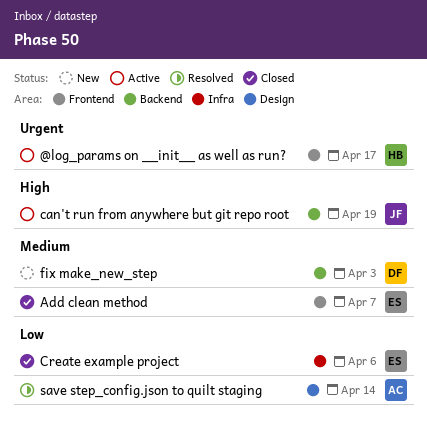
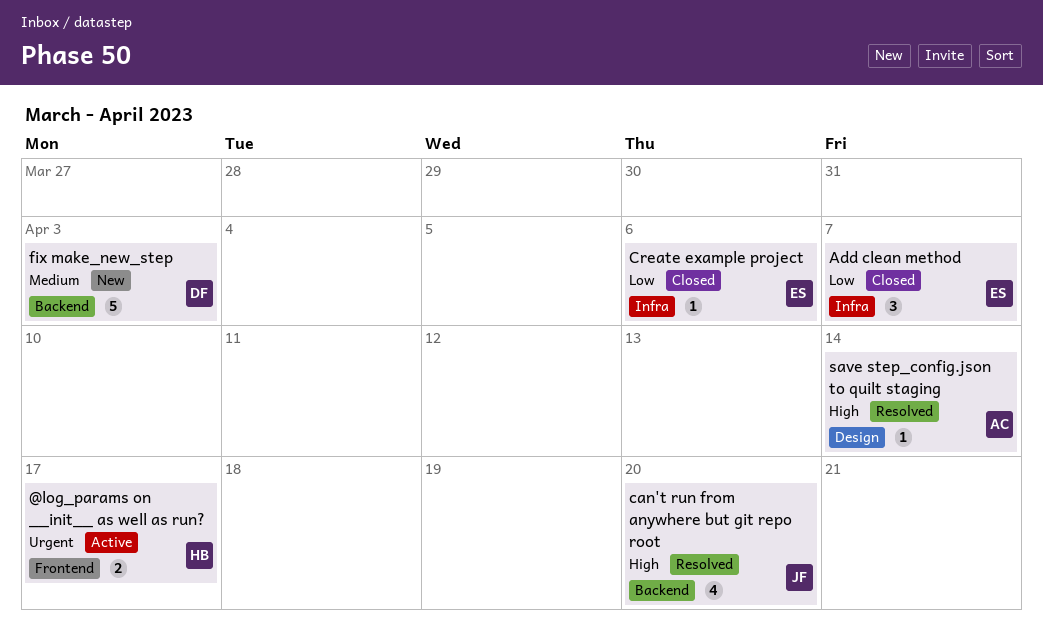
Add clean method, priority: Medium -> Low
Add clean method, label: Frontend -> Infra
can't run from anywhere but git repo root, status: Active -> Resolved
can't run from anywhere but git repo root, due: Apr 19 -> Apr 20
save step_config.json to quilt staging, priority: Low -> High

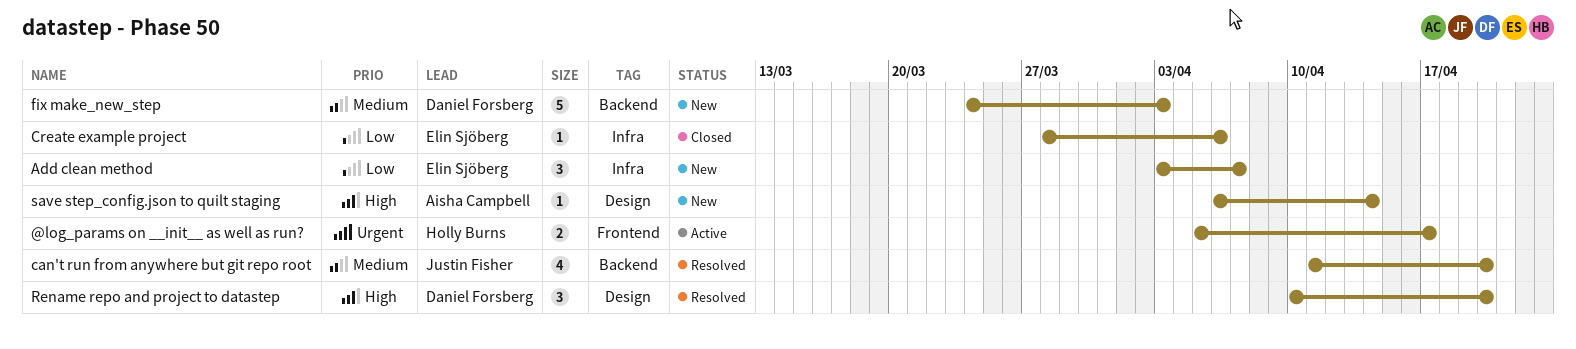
Add clean method, status: Closed -> New
can't run from anywhere but git repo root, priority: High -> Medium
Rename repo and project to datastep: none -> present
save step_config.json to quilt staging, status: Resolved -> New

